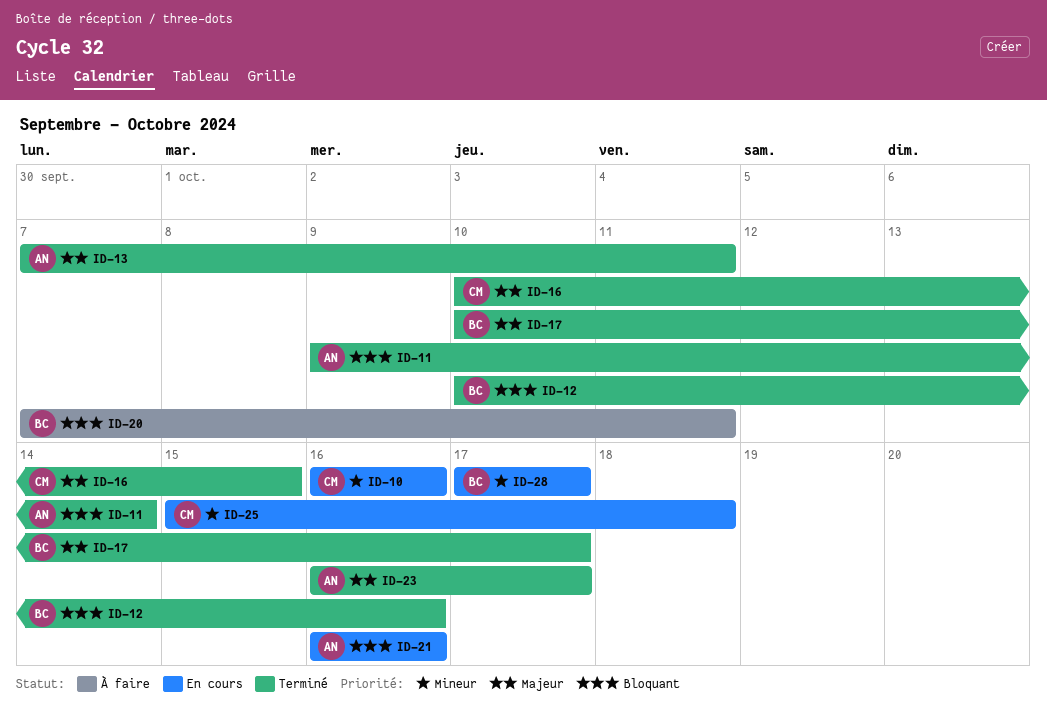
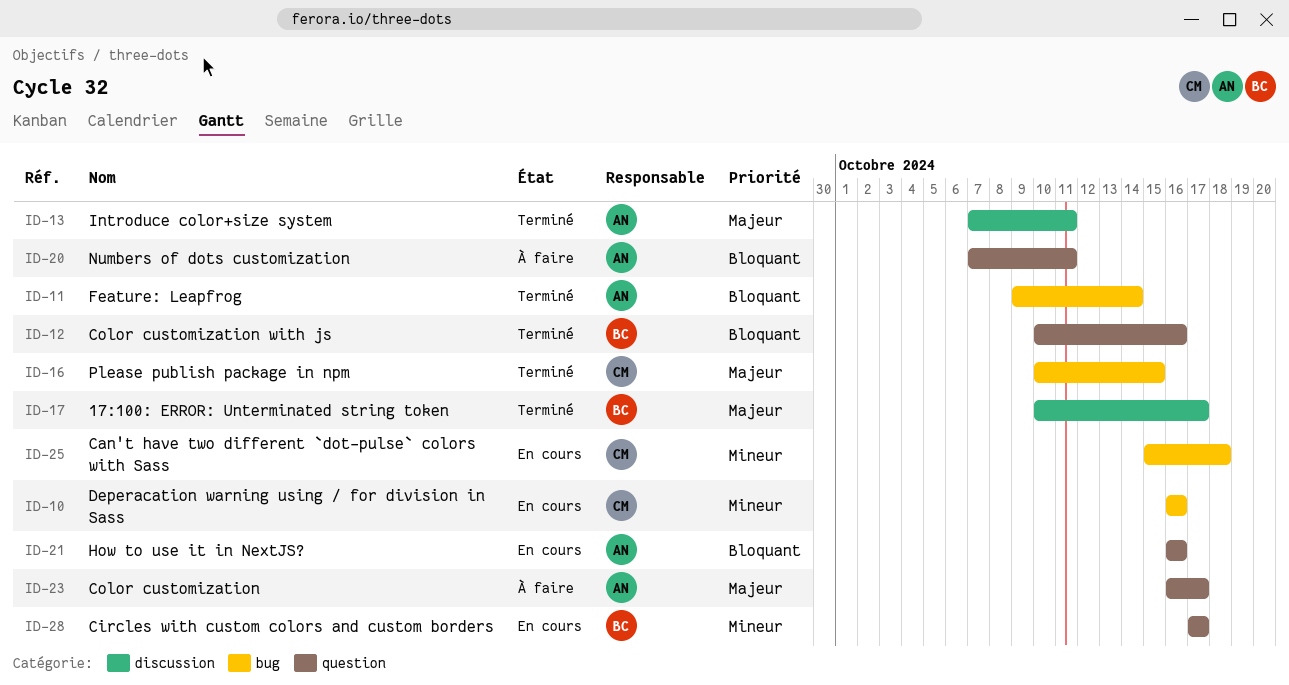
ID-20, owner: BC -> AN
ID-23, status: Terminé -> À faire

